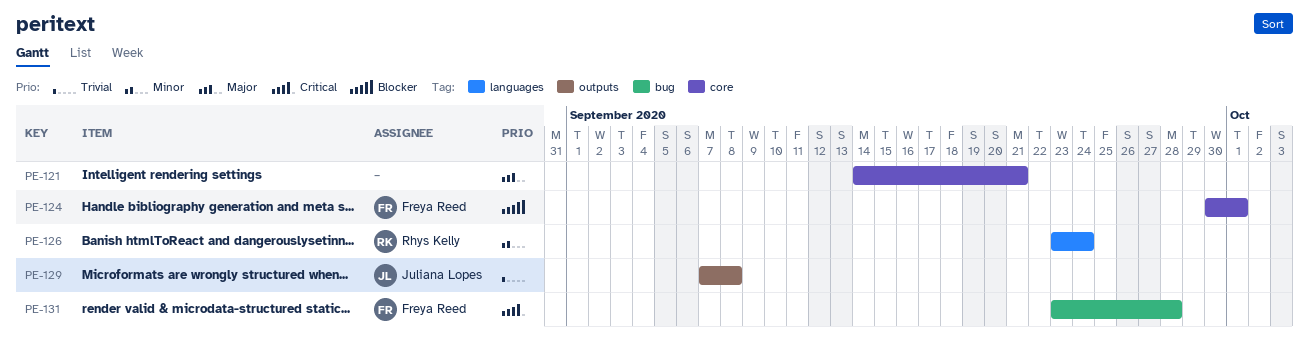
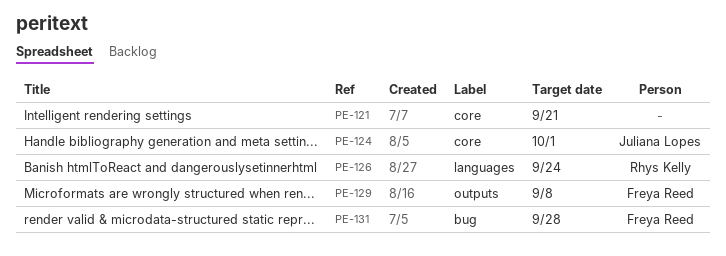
PE-124, owner: Freya Reed -> Juliana Lopes
PE-129, owner: Juliana Lopes -> Freya Reed

